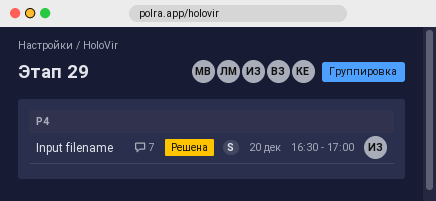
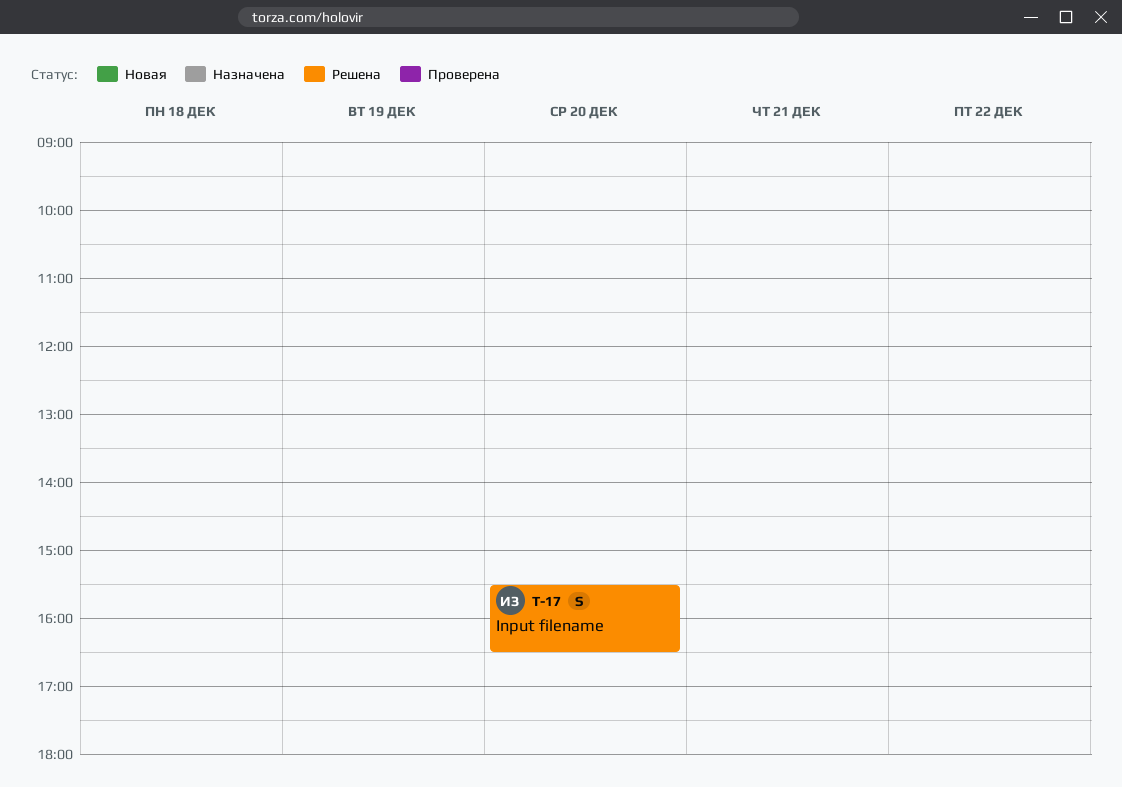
Input filename, begins: 16:30 -> 15:30
Input filename, ends: 17:00 -> 16:30

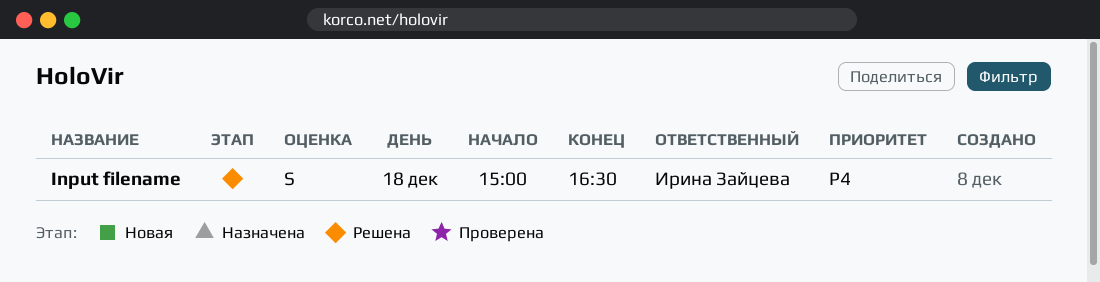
Input filename, day: Dec 20 -> Dec 18
Input filename, begins: 15:30 -> 15:00

